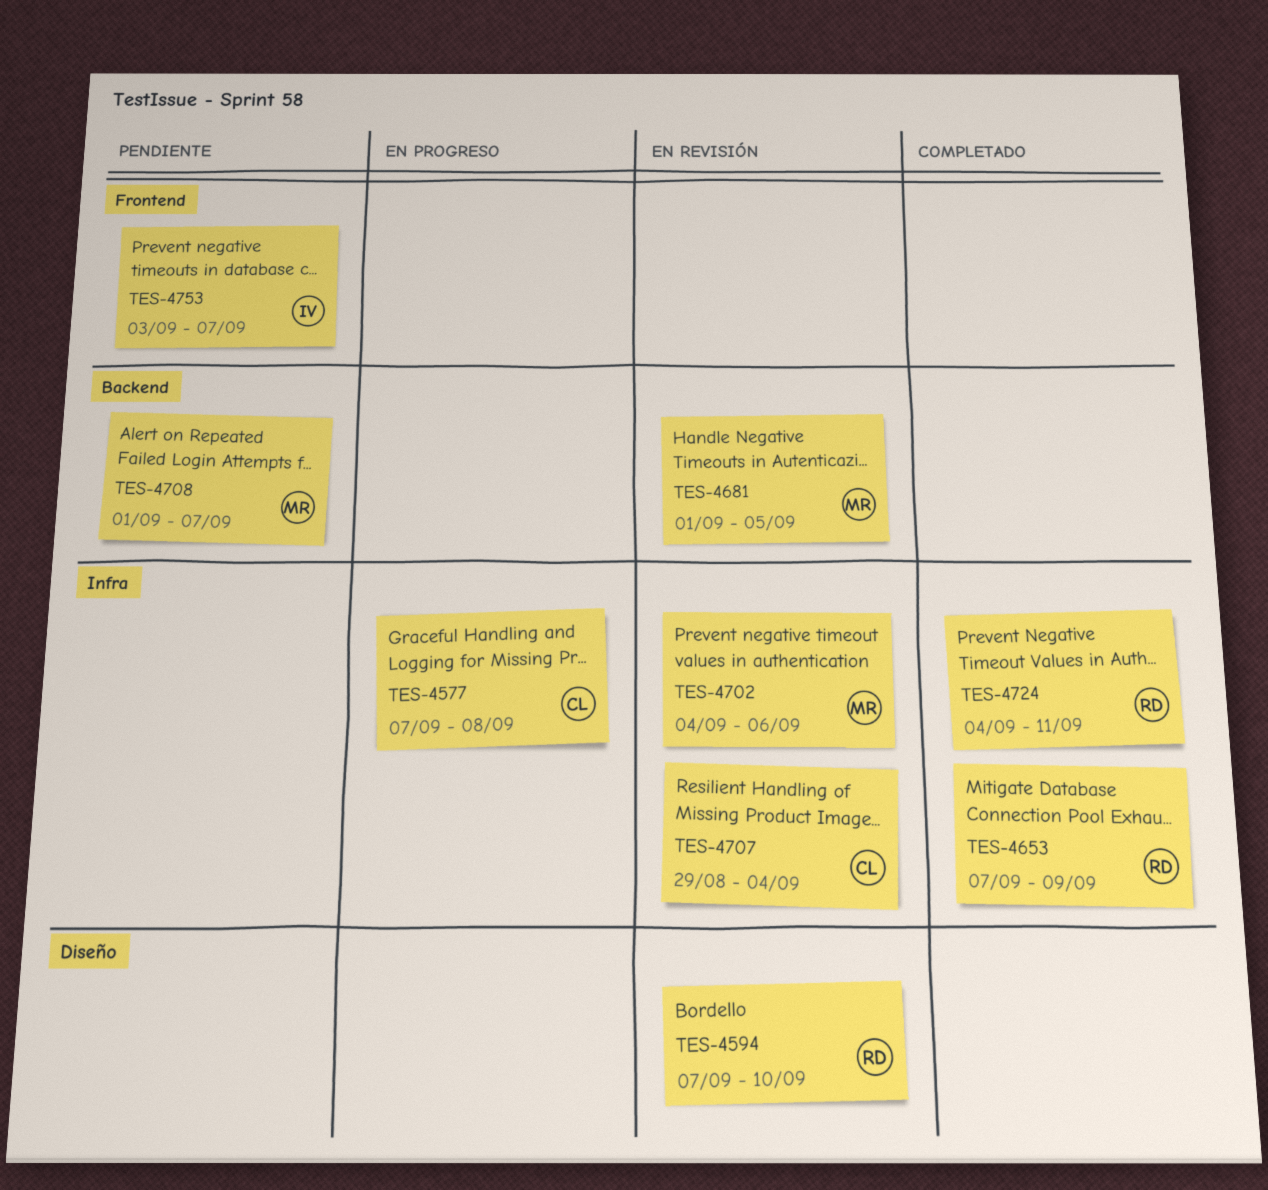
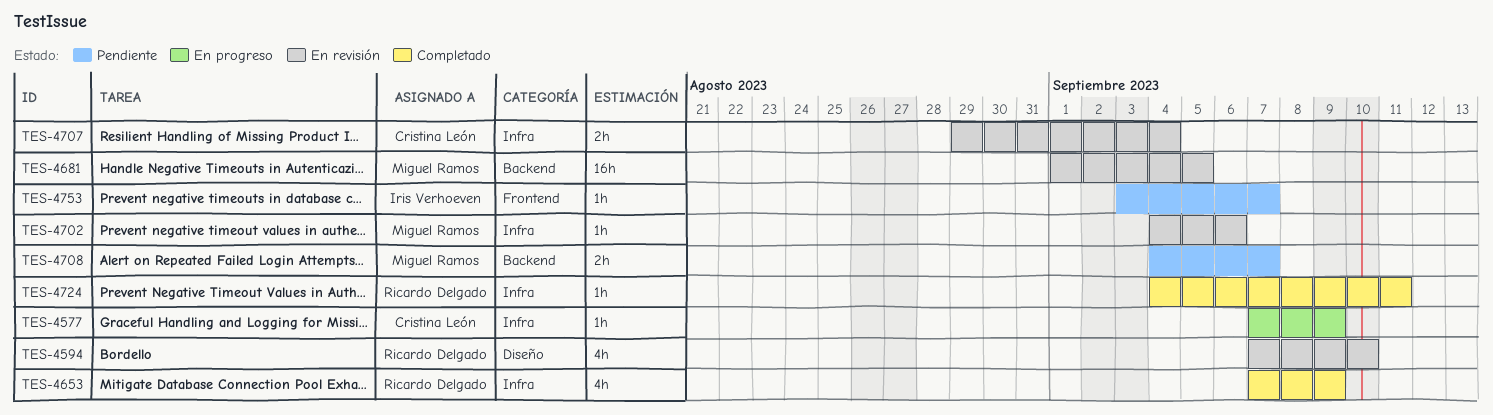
TES-4577, due: Sep 8 -> Sep 9
TES-4708, start: Sep 1 -> Sep 4

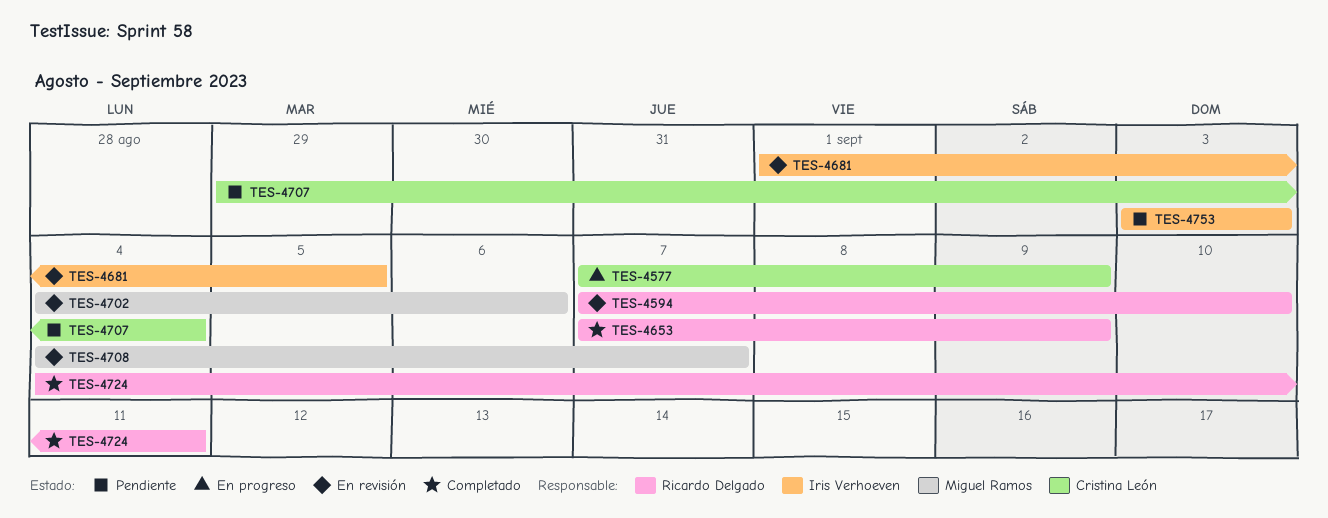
TES-4681, owner: Miguel Ramos -> Iris Verhoeven
TES-4707, status: En revisión -> Pendiente
TES-4708, status: Pendiente -> En revisión
TES-4753, due: Sep 7 -> Sep 3

